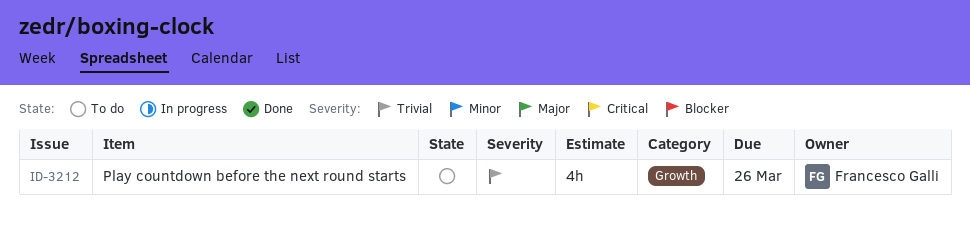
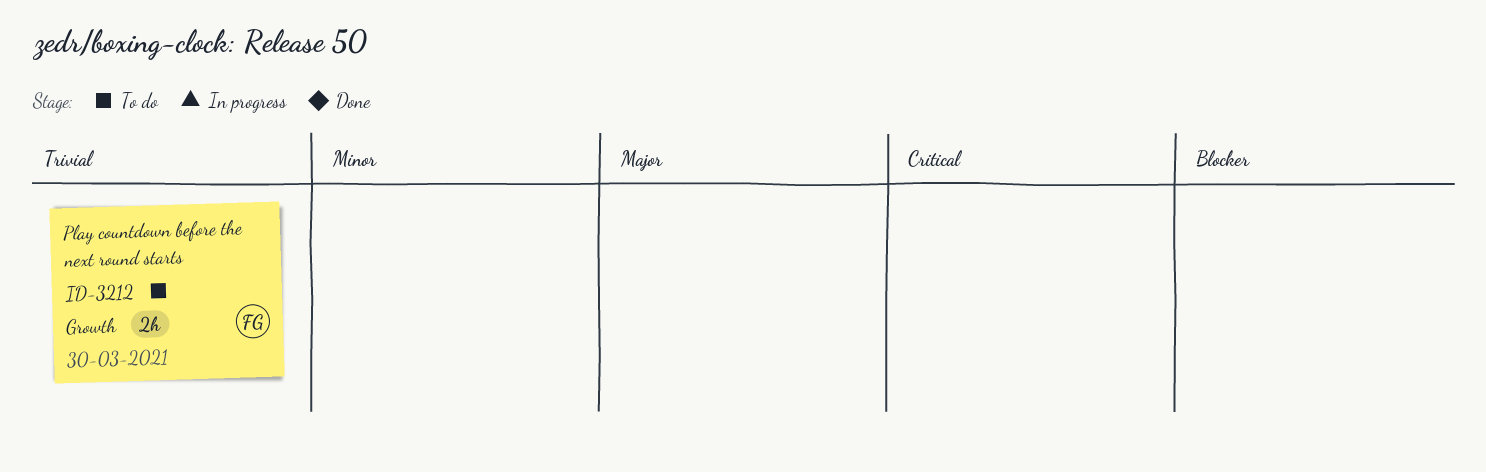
ID-3212, estimate: 4h -> 2h
ID-3212, due: Mar 26 -> Mar 30

